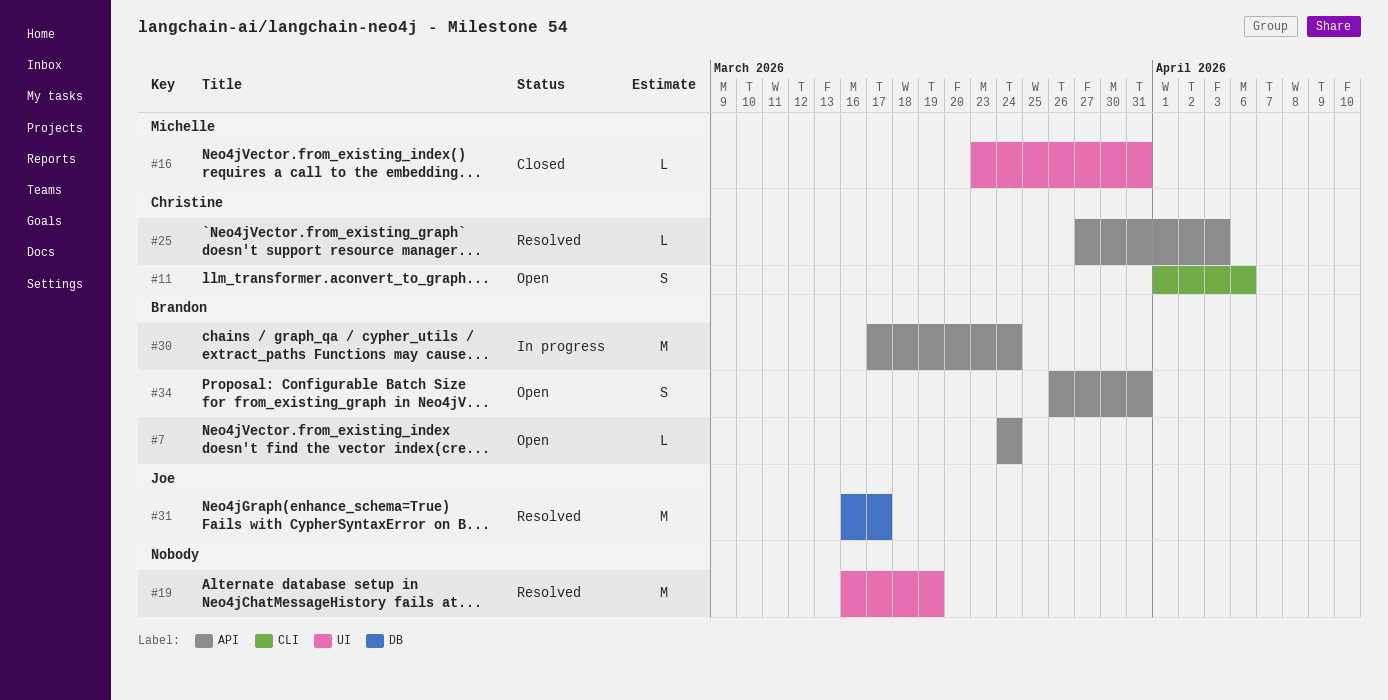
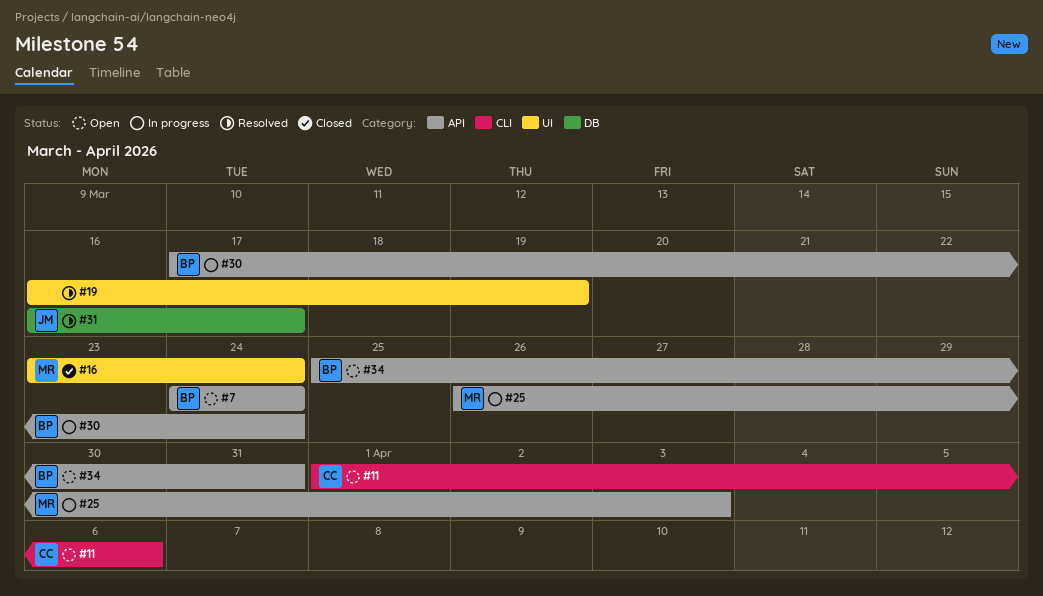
#16, due: Mar 31 -> Mar 24
#25, status: Resolved -> In progress
#25, owner: Christine -> Michelle
#25, start: Mar 27 -> Mar 26
#34, start: Mar 26 -> Mar 25

